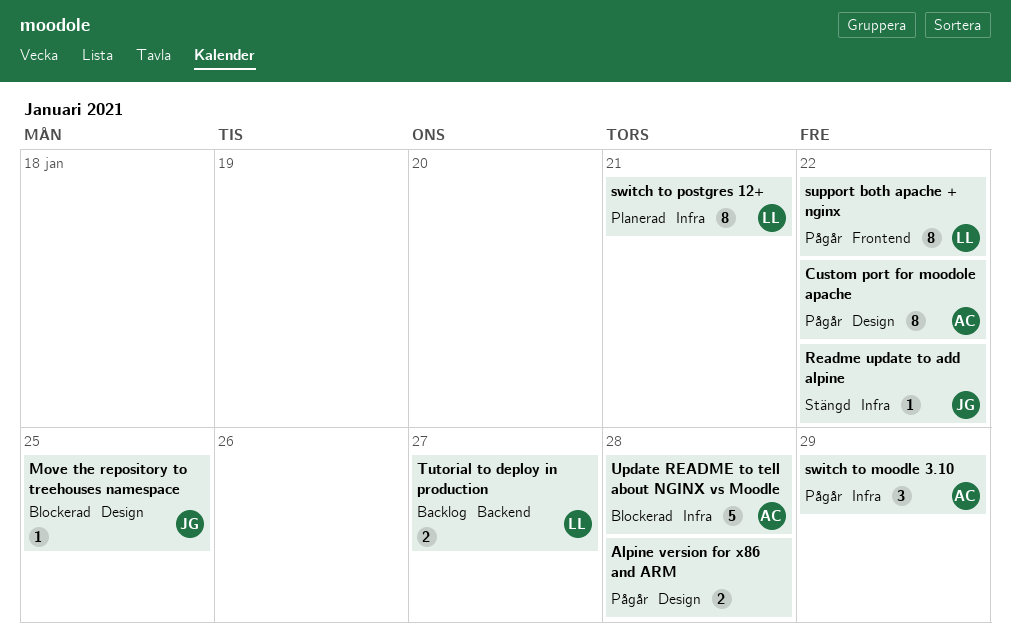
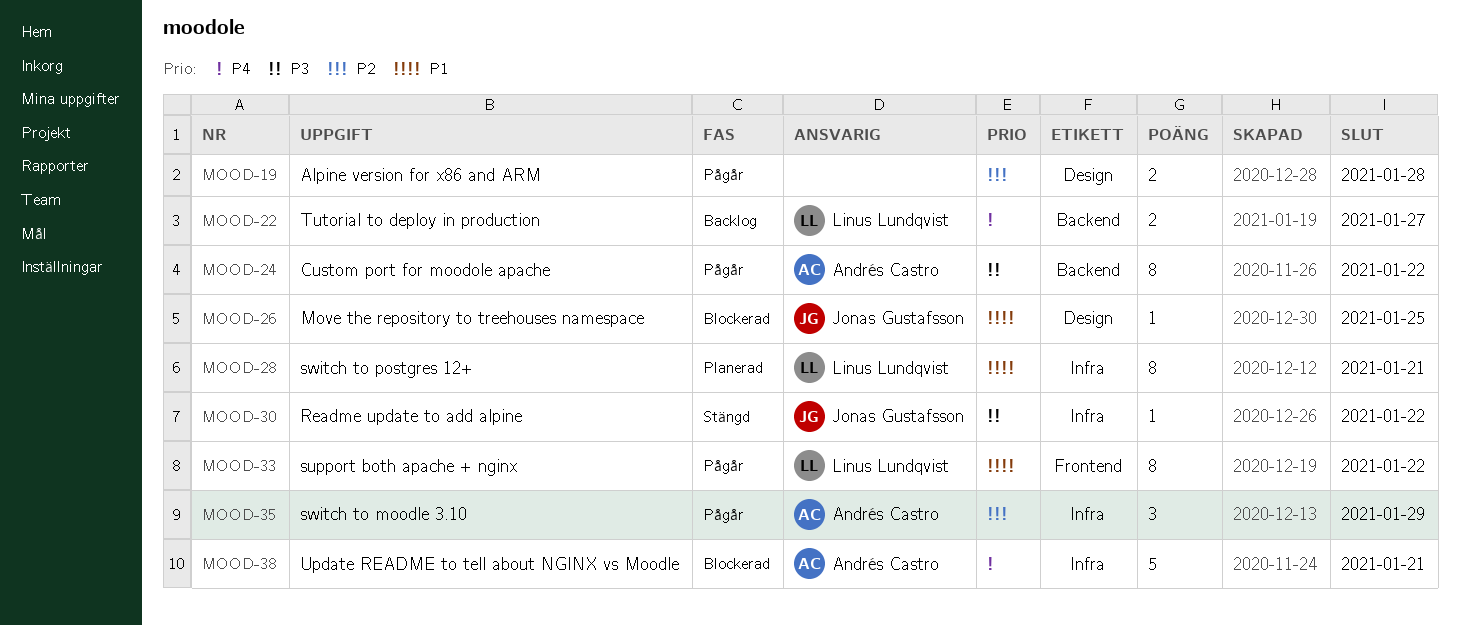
Custom port for moodole apache, label: Design -> Backend
Update README to tell about NGINX vs Moodle, due: Jan 28 -> Jan 21

